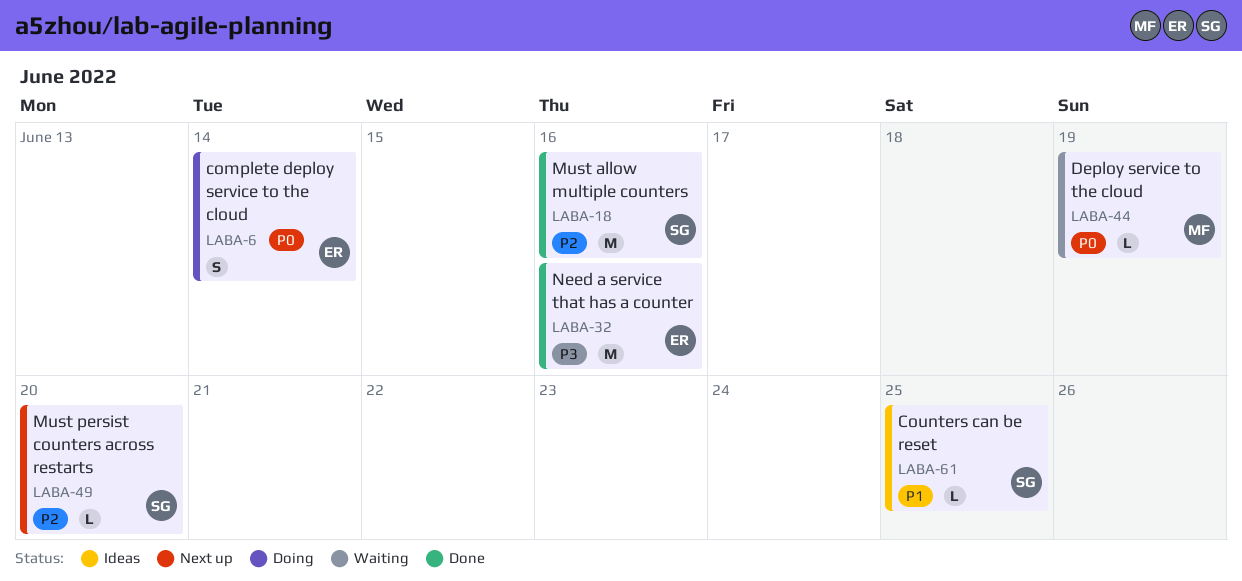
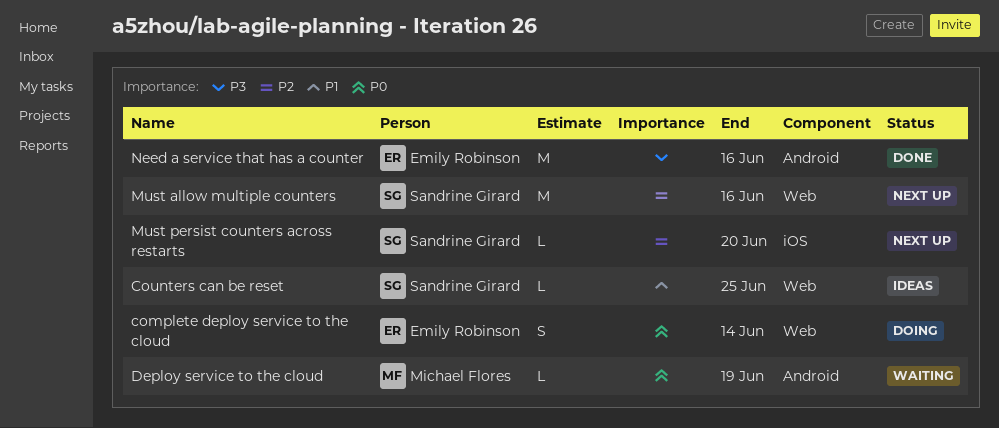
Must allow multiple counters, status: Done -> Next up

